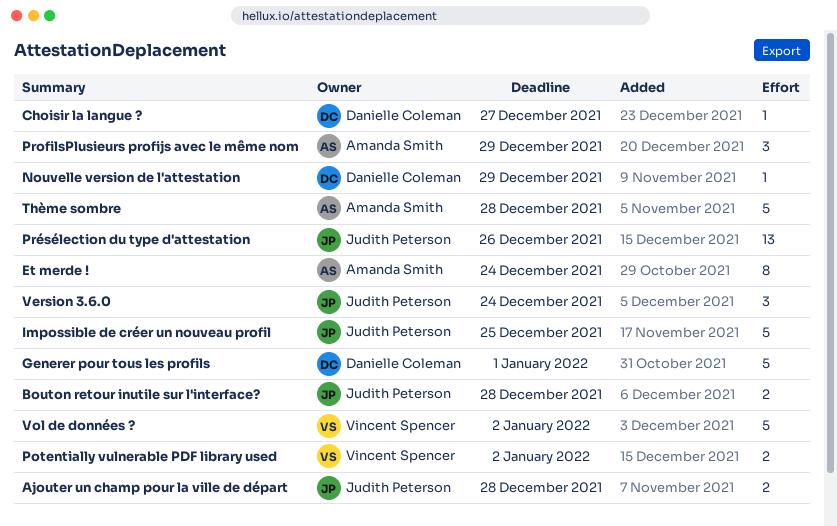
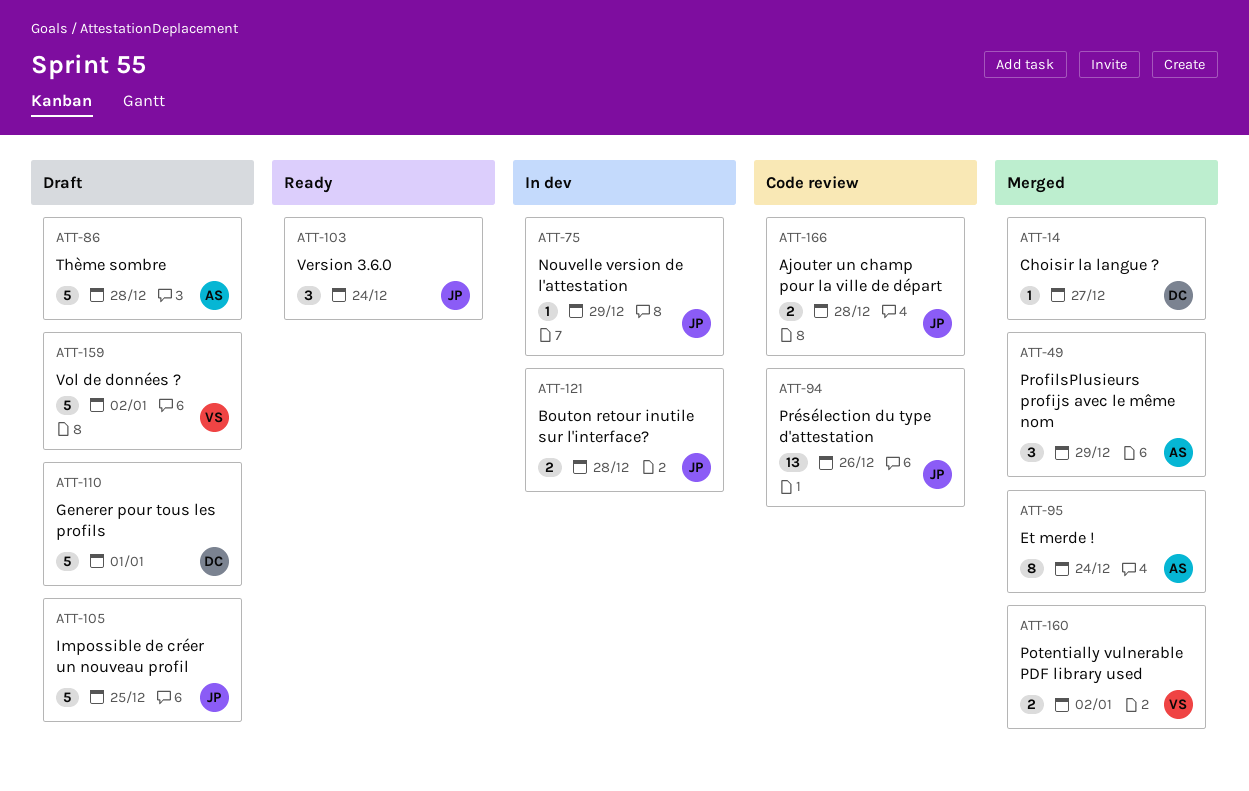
Nouvelle version de l'attestation, owner: Danielle Coleman -> Judith Peterson

